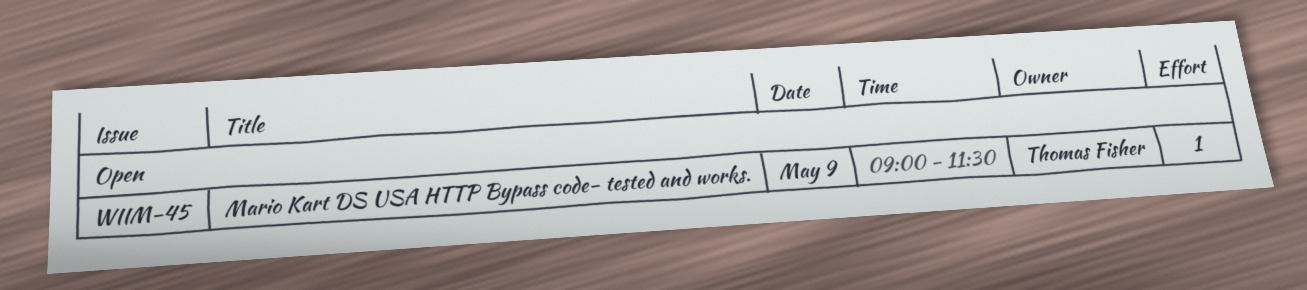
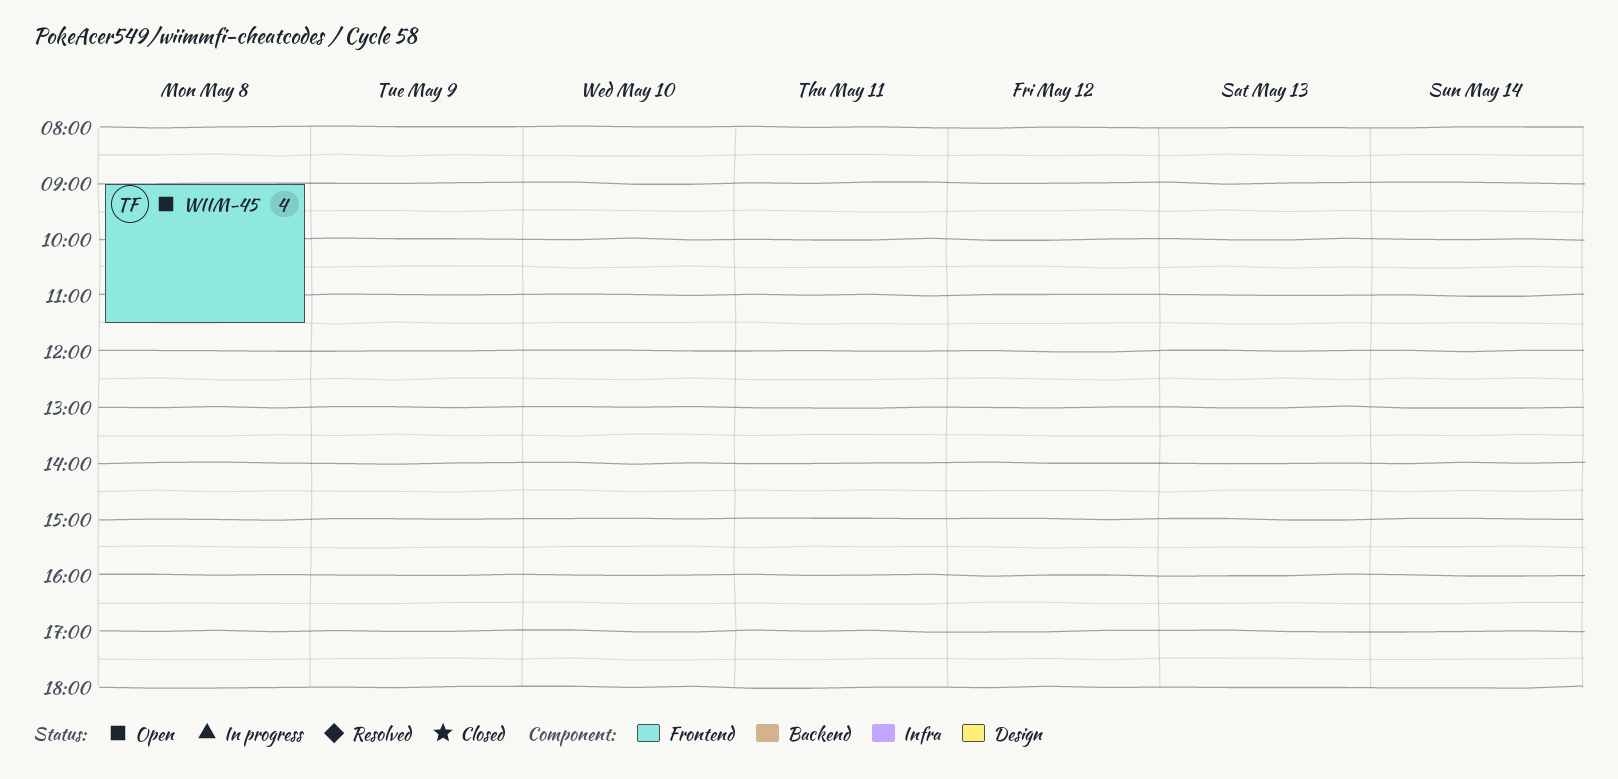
WIIM-45, estimate: 1 -> 4
WIIM-45, day: May 9 -> May 8

